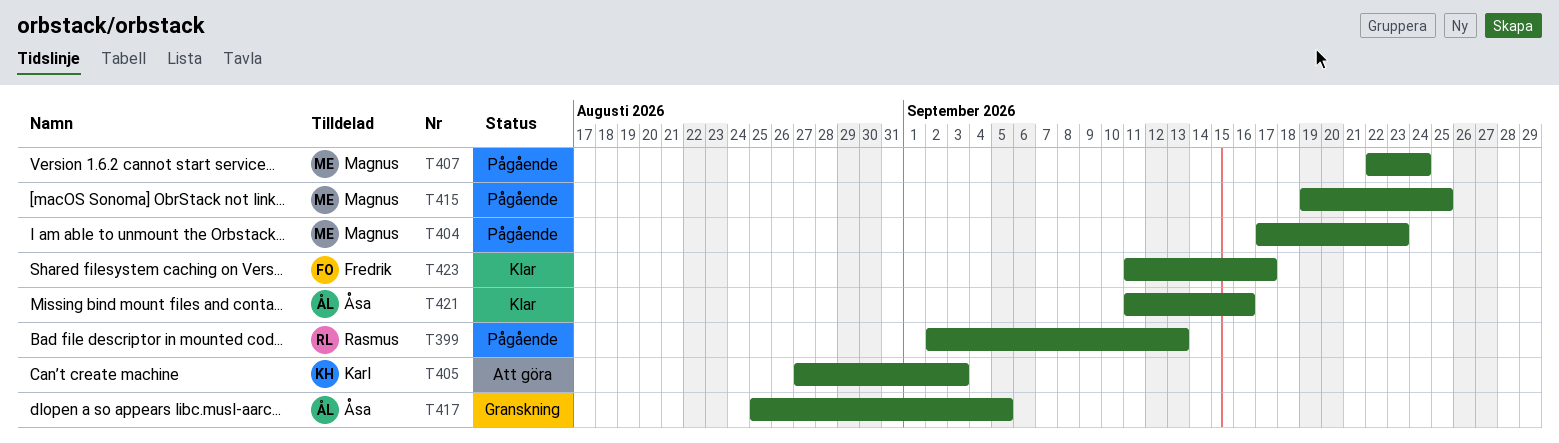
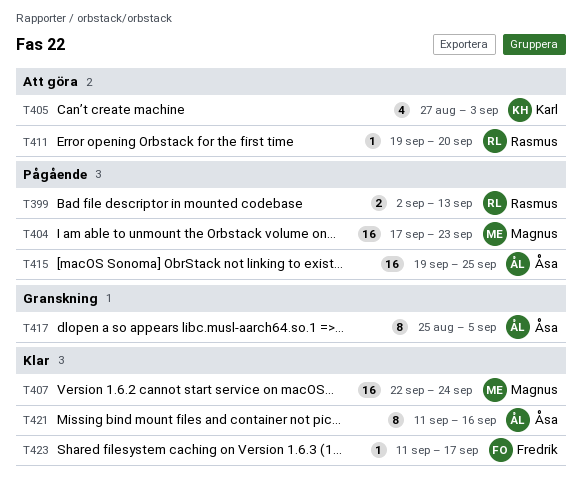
T407, status: Pågående -> Klar
T411: none -> present
T415, owner: Magnus -> Åsa

